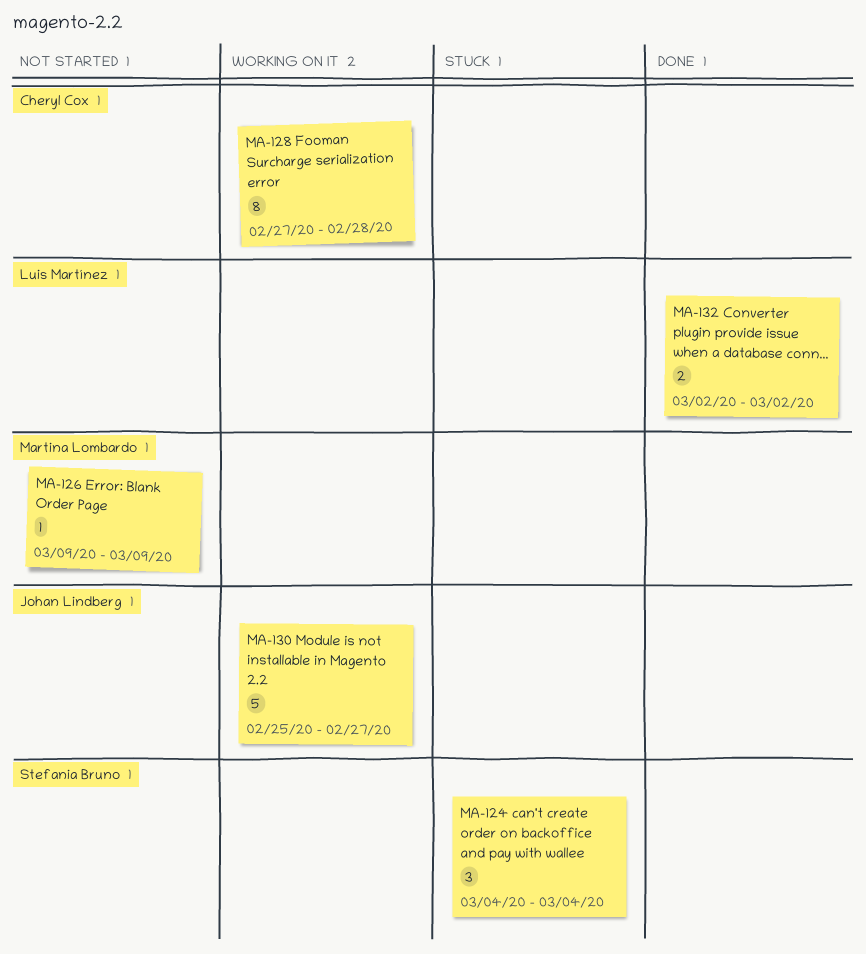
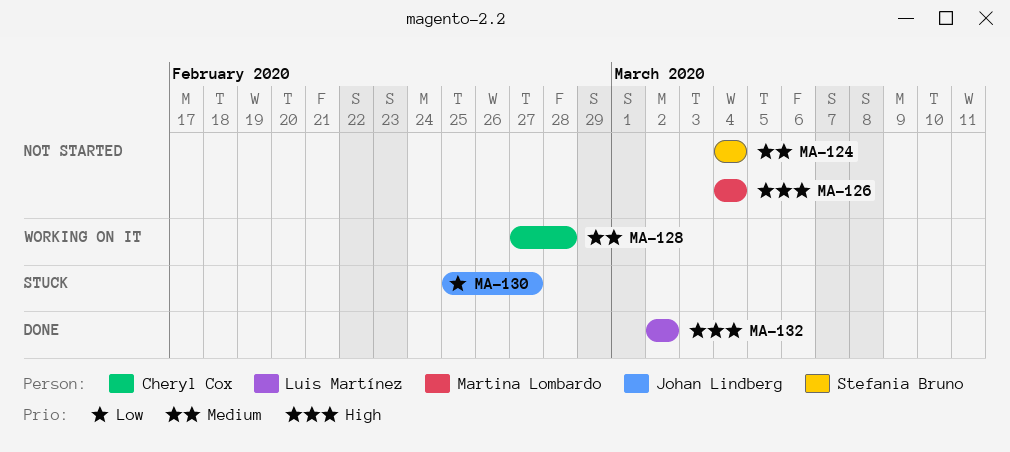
MA-124, status: Stuck -> Not started
MA-126, start: Mar 9 -> Mar 4
MA-126, due: Mar 9 -> Mar 4
MA-130, status: Working on it -> Stuck

